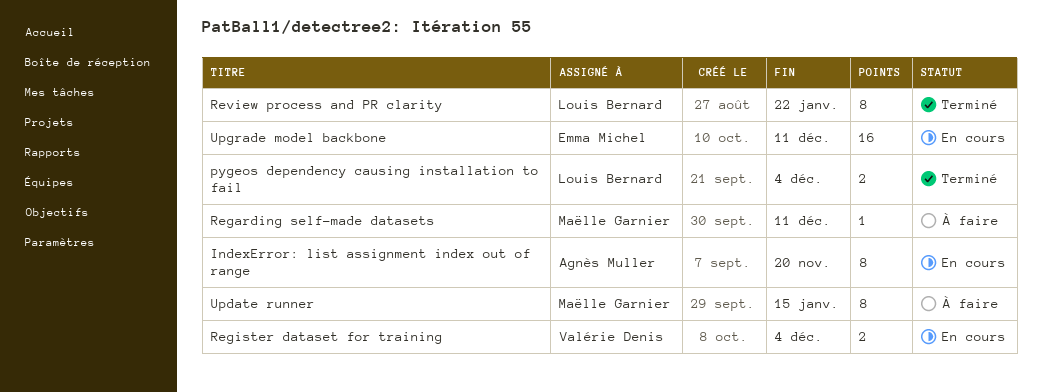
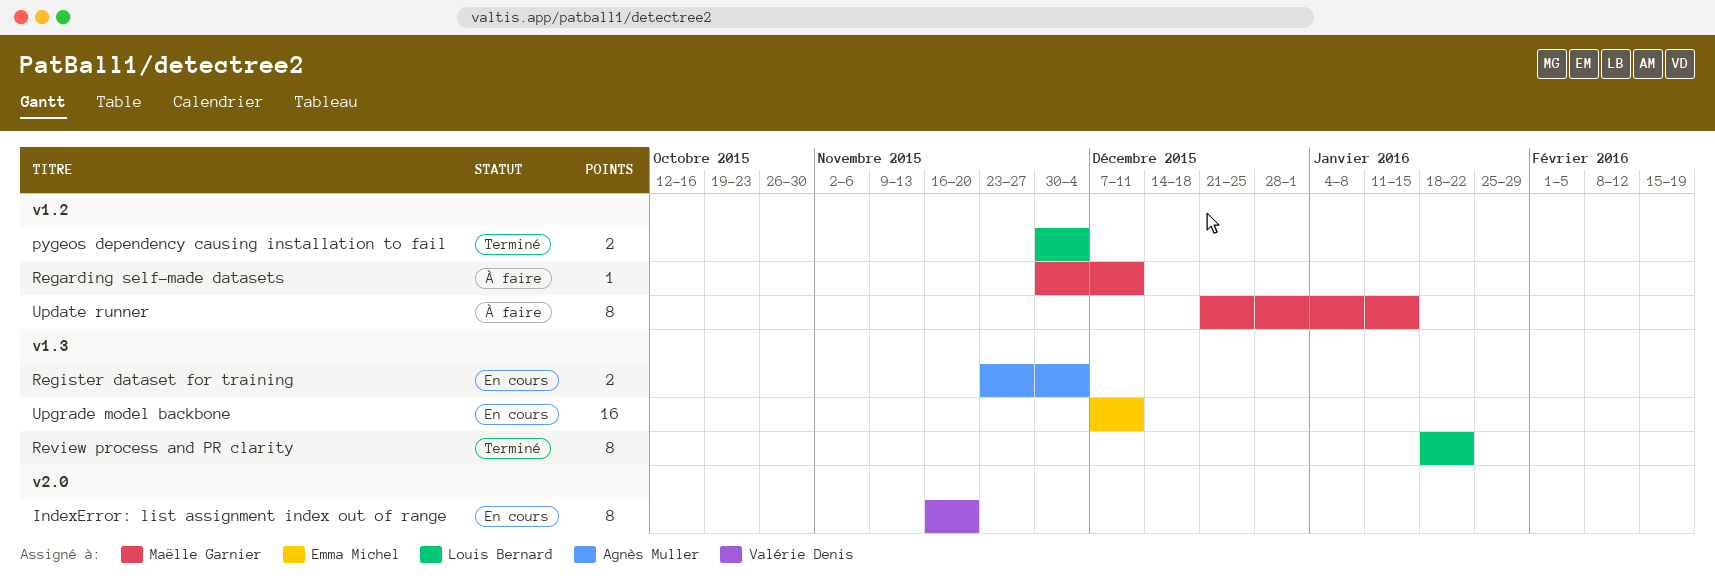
IndexError: list assignment index out of range, owner: Agnès Muller -> Valérie Denis
Register dataset for training, owner: Valérie Denis -> Agnès Muller

